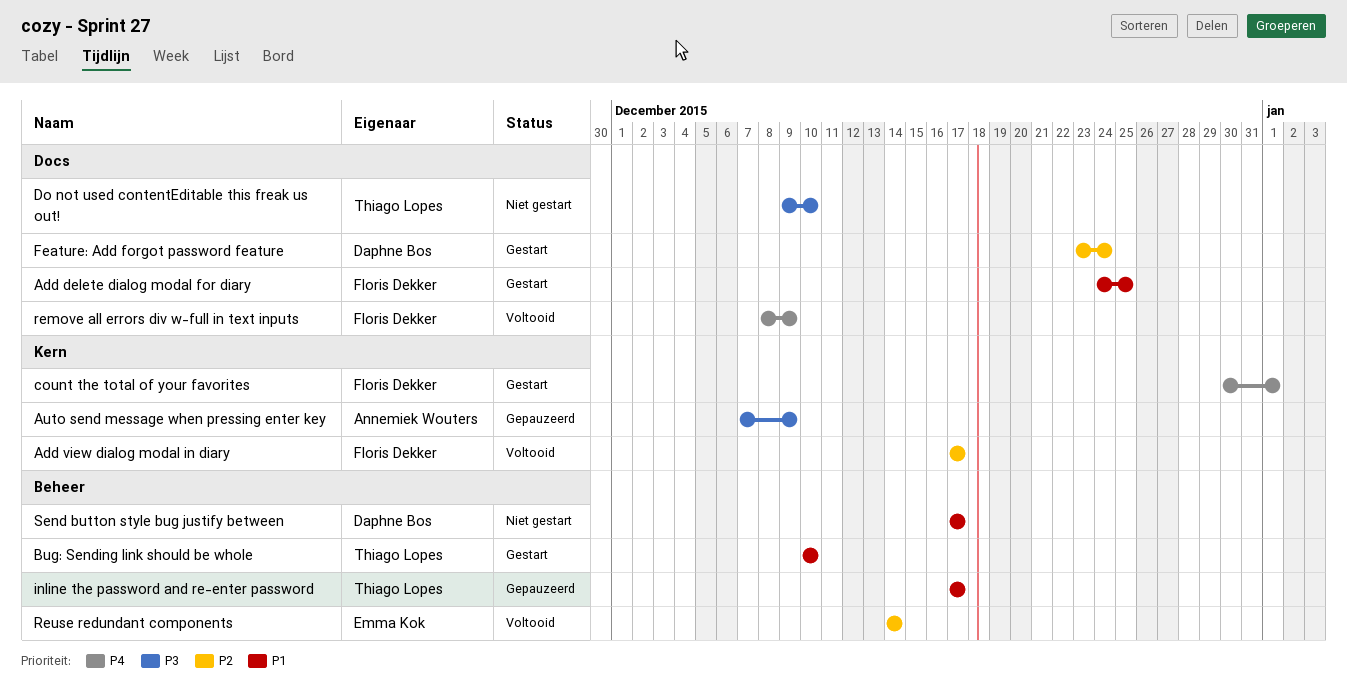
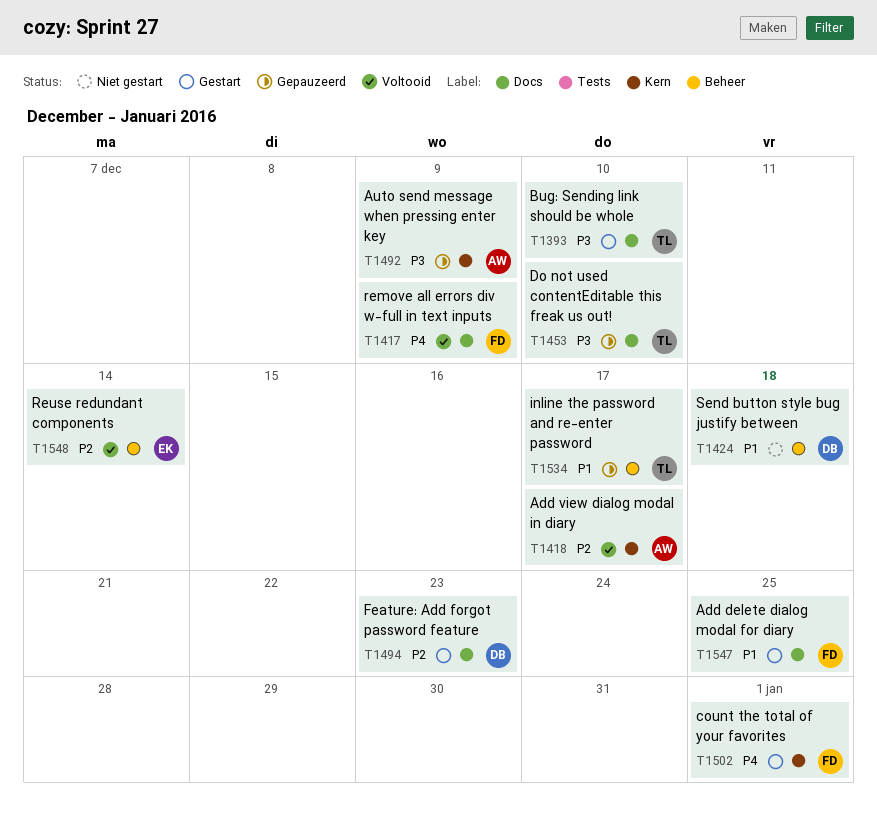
Add view dialog modal in diary, owner: Floris Dekker -> Annemiek Wouters
Bug: Sending link should be whole, priority: P1 -> P3
Bug: Sending link should be whole, label: Beheer -> Docs
Do not used contentEditable this freak us out!, status: Niet gestart -> Gepauzeerd
Feature: Add forgot password feature, due: Dec 24 -> Dec 23
Send button style bug justify between, due: Dec 17 -> Dec 18

